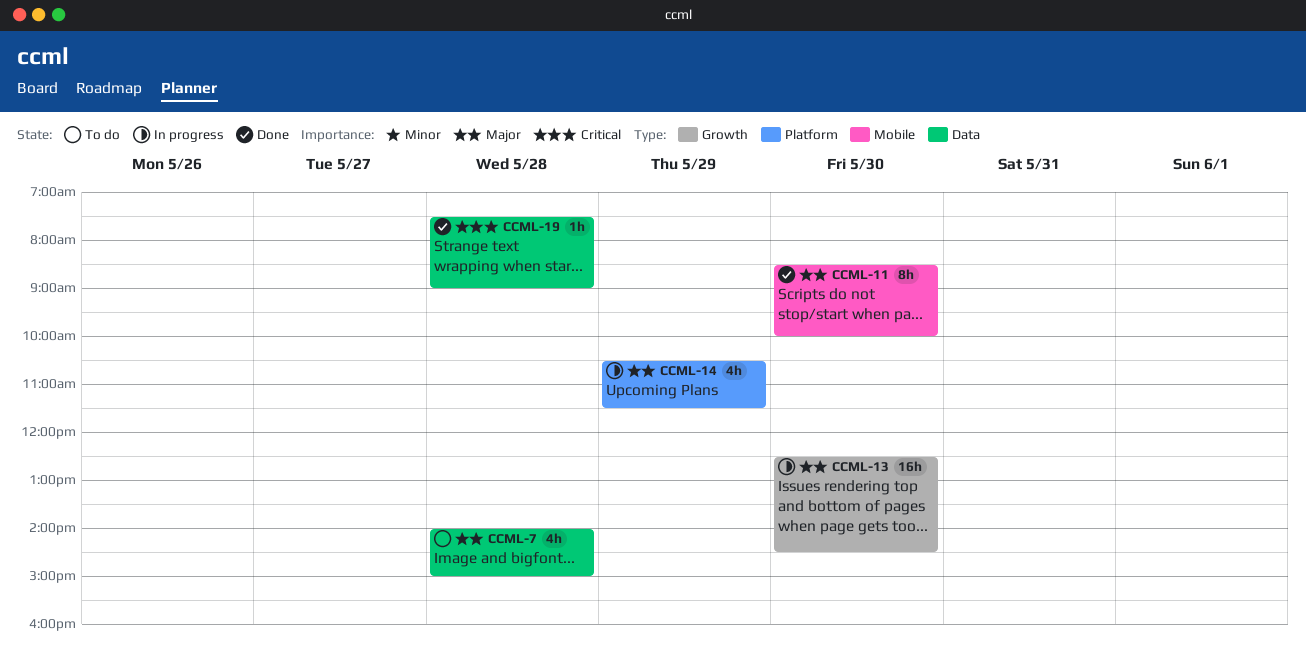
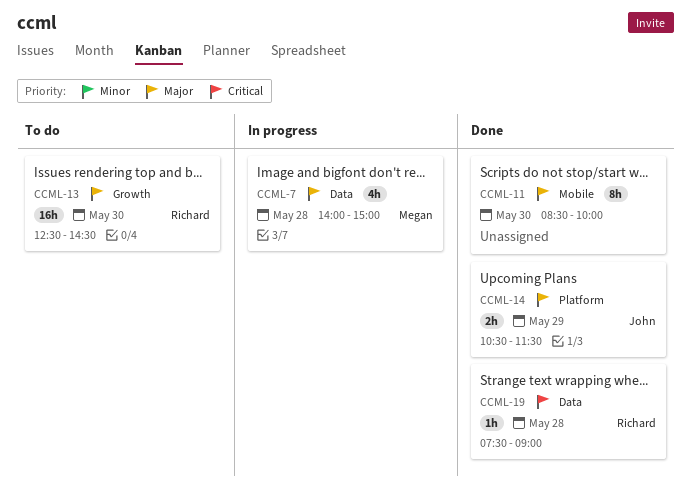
CCML-7, status: To do -> In progress
CCML-13, status: In progress -> To do
CCML-14, status: In progress -> Done
CCML-14, estimate: 4h -> 2h

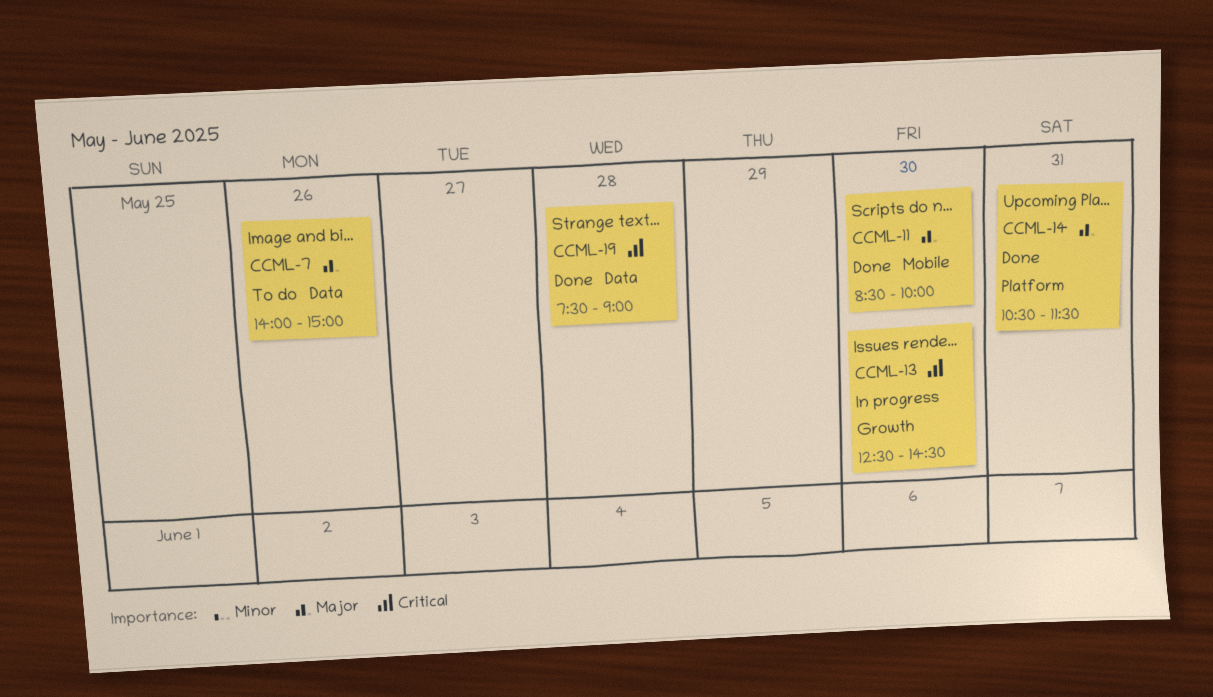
CCML-7, status: In progress -> To do
CCML-7, day: May 28 -> May 26
CCML-13, status: To do -> In progress
CCML-13, priority: Major -> Critical
CCML-14, day: May 29 -> May 31

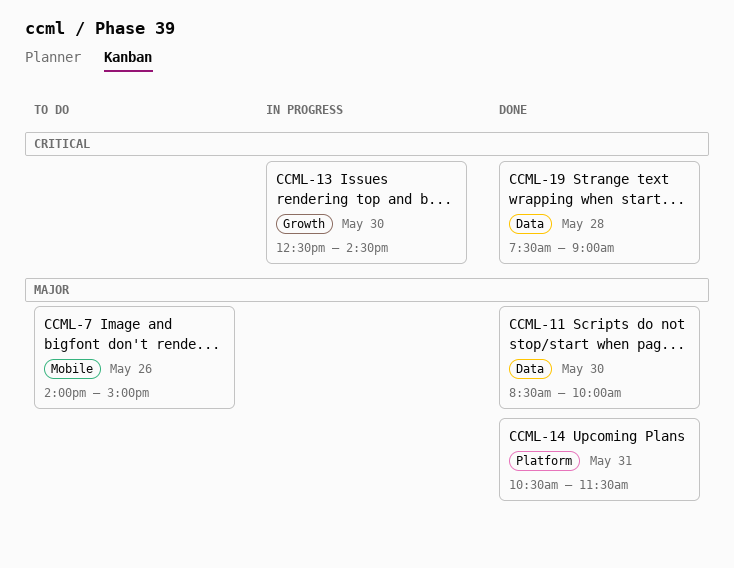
CCML-7, label: Data -> Mobile
CCML-11, label: Mobile -> Data

